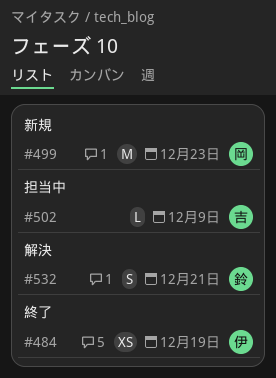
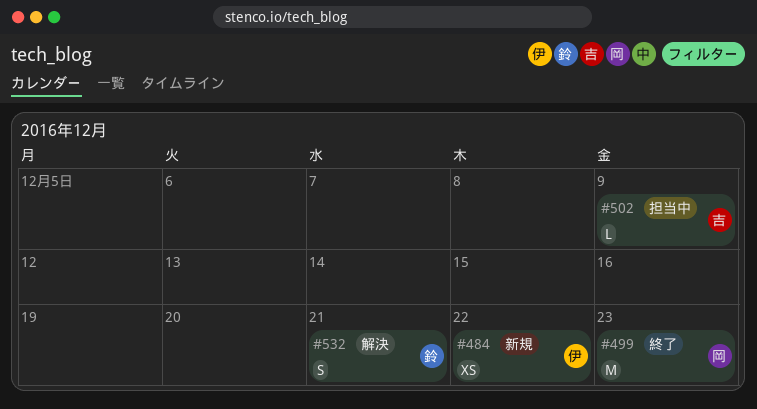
#484, status: 終了 -> 新規
#484, due: Dec 19 -> Dec 22
#499, status: 新規 -> 終了

